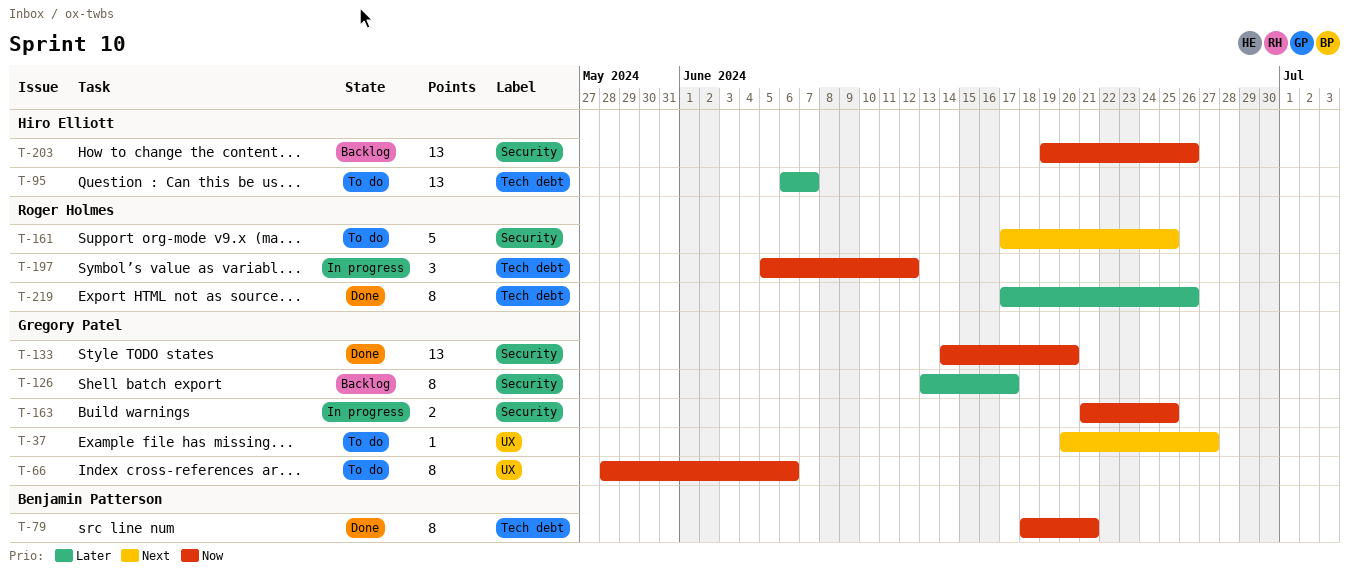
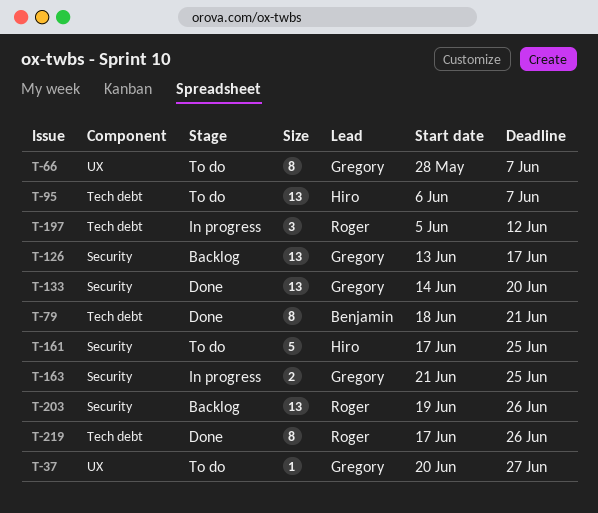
T-66, due: Jun 6 -> Jun 7
T-126, estimate: 8 -> 13
T-161, owner: Roger Holmes -> Hiro Elliott
T-203, owner: Hiro Elliott -> Roger Holmes

